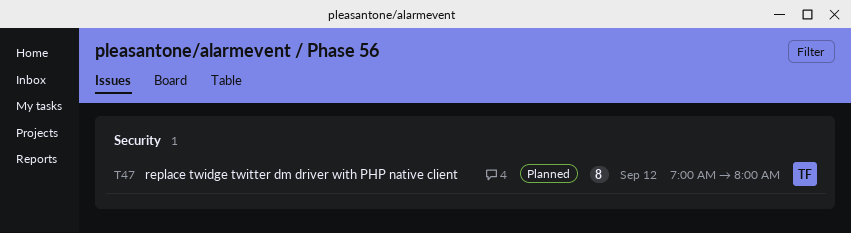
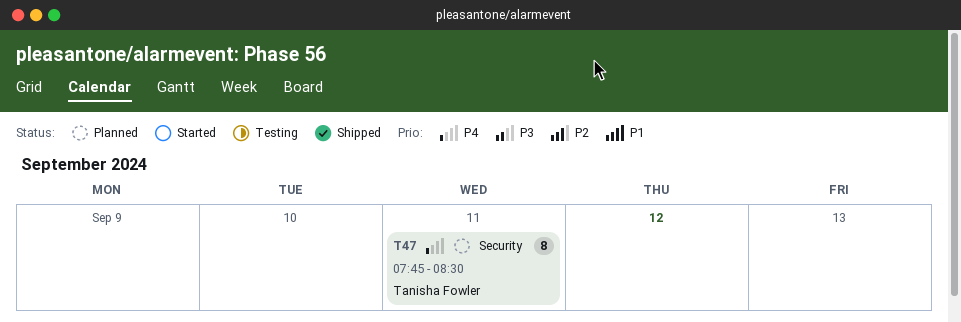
T47, day: Sep 12 -> Sep 11
T47, begins: 07:00 -> 07:45
T47, ends: 08:00 -> 08:30

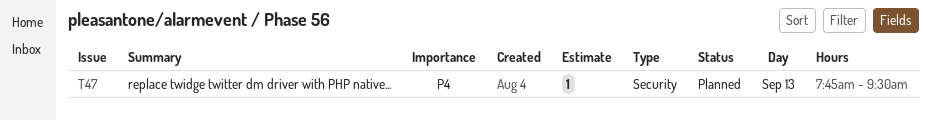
T47, estimate: 8 -> 1
T47, day: Sep 11 -> Sep 13
T47, ends: 08:30 -> 09:30

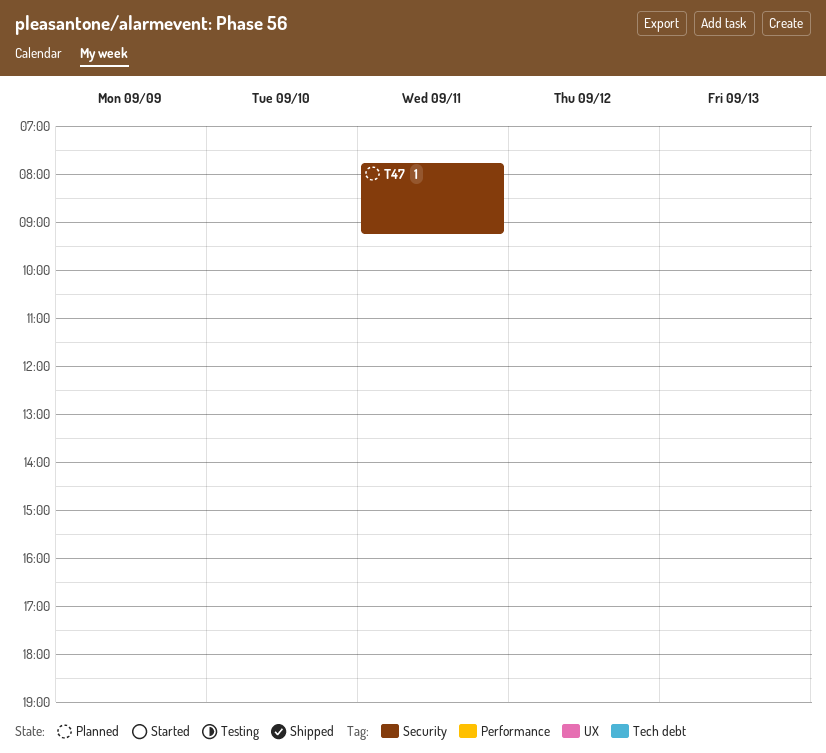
T47, day: Sep 13 -> Sep 11
T47, ends: 09:30 -> 09:15

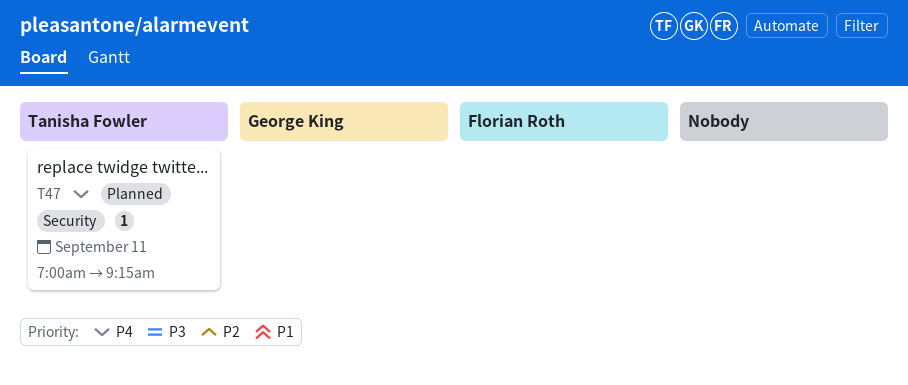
T47, begins: 07:45 -> 07:00

